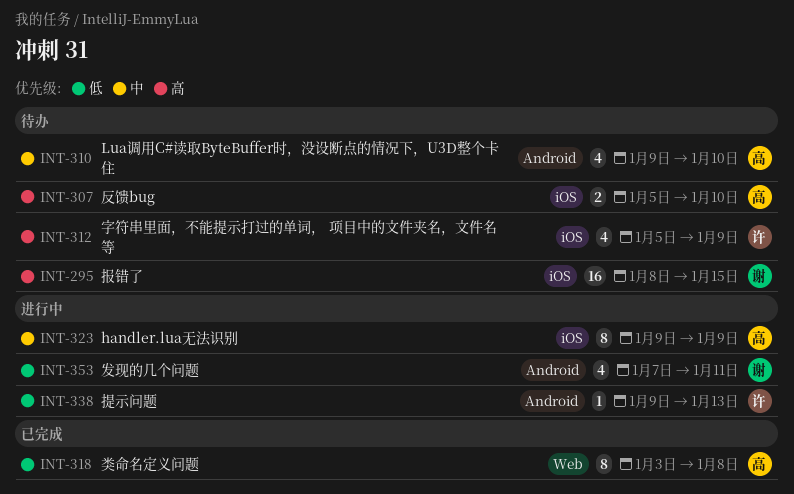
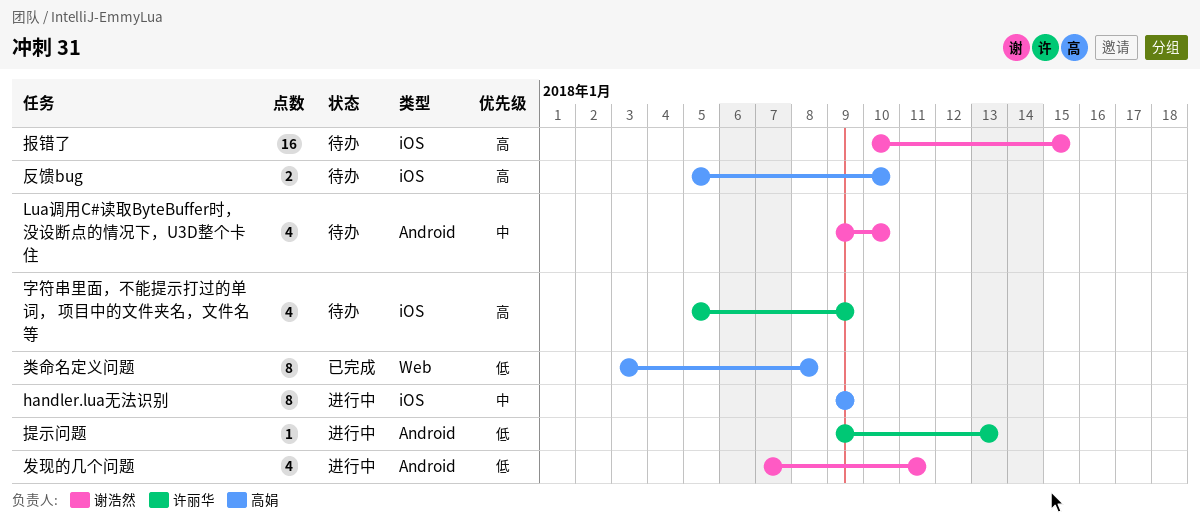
Lua调用C#读取ByteBuffer时，没设断点的情况下，U3D整个卡住, owner: 高娟 -> 谢浩然
报错了, start: Jan 8 -> Jan 10

